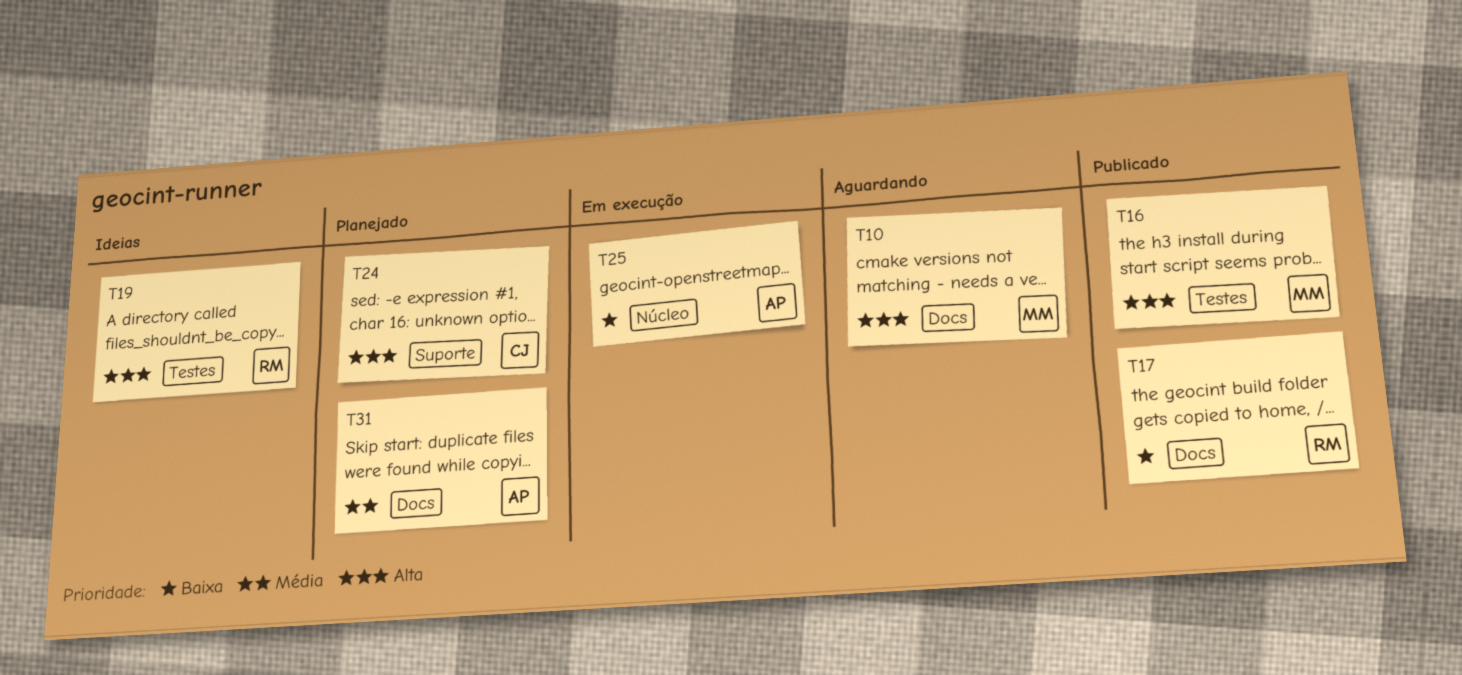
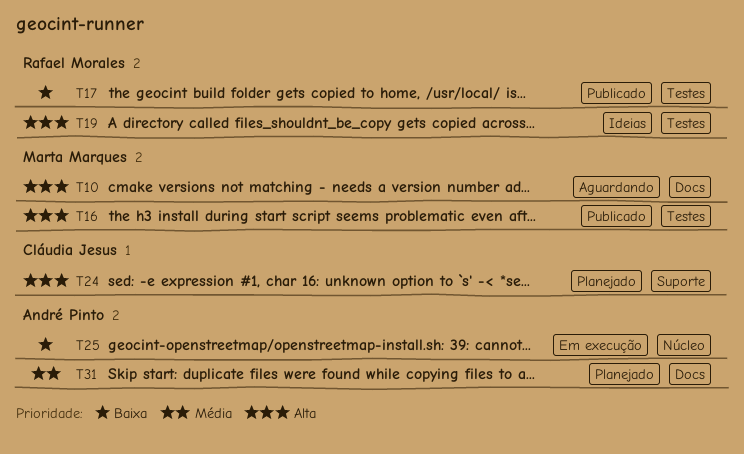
T17, label: Docs -> Testes

